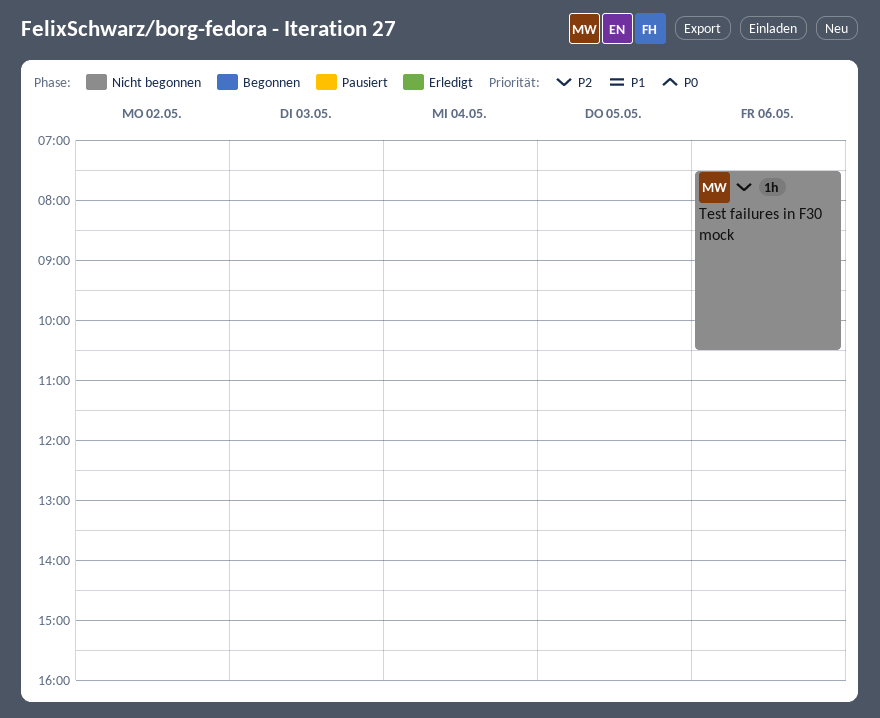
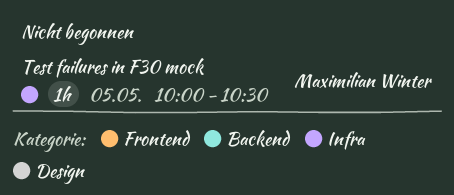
Test failures in F30 mock, day: May 6 -> May 5
Test failures in F30 mock, begins: 07:30 -> 10:00

